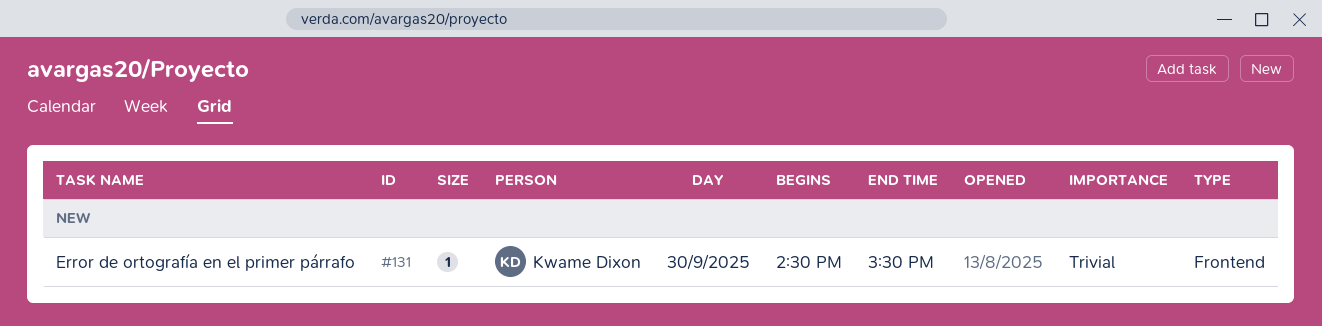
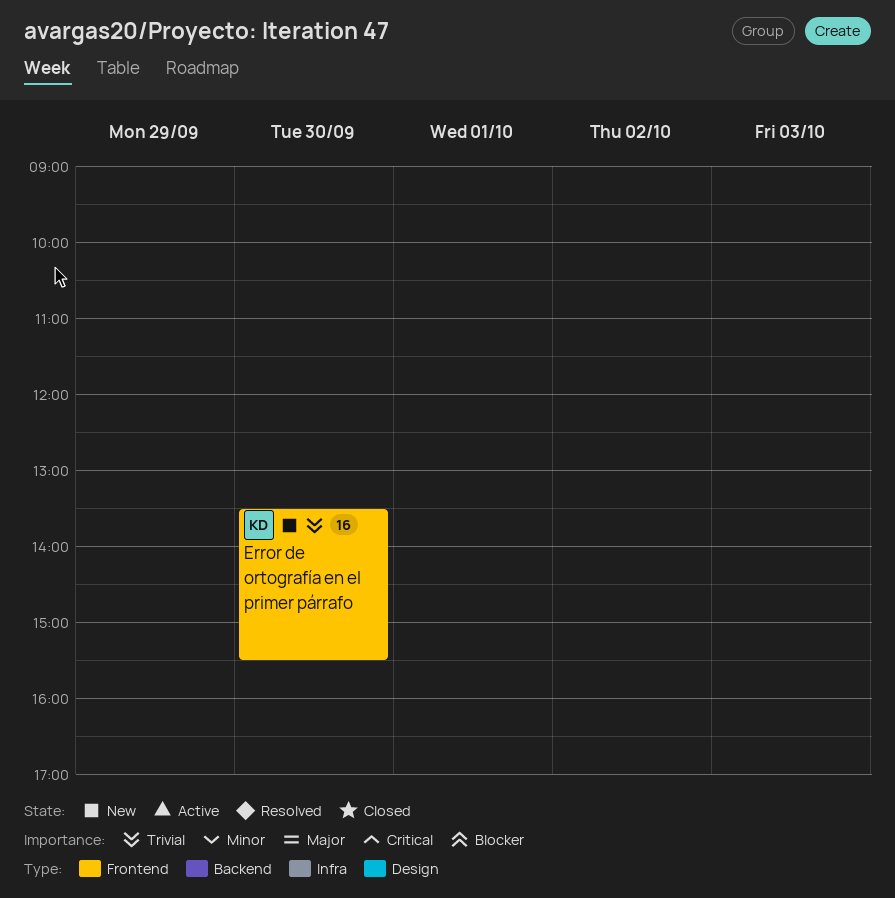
Error de ortografía en el primer párrafo, estimate: 1 -> 16
Error de ortografía en el primer párrafo, begins: 14:30 -> 13:30

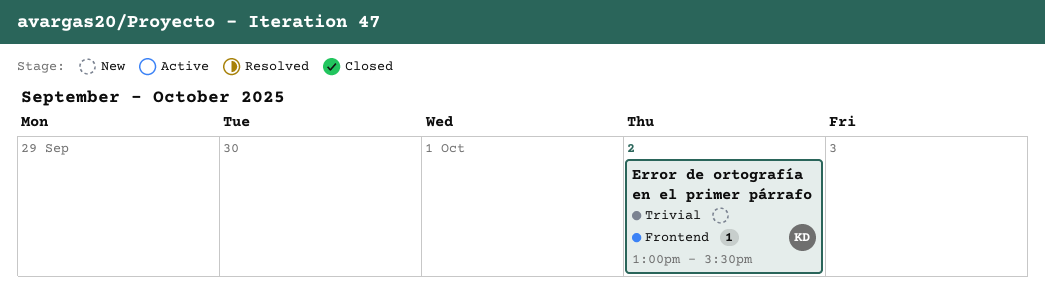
Error de ortografía en el primer párrafo, estimate: 16 -> 1
Error de ortografía en el primer párrafo, day: Sep 30 -> Oct 2
Error de ortografía en el primer párrafo, begins: 13:30 -> 13:00

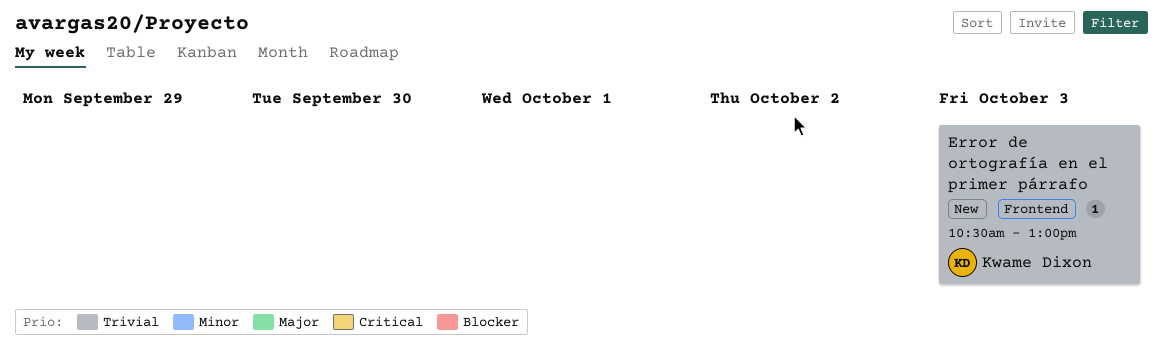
Error de ortografía en el primer párrafo, day: Oct 2 -> Oct 3
Error de ortografía en el primer párrafo, begins: 13:00 -> 10:30
Error de ortografía en el primer párrafo, ends: 15:30 -> 13:00

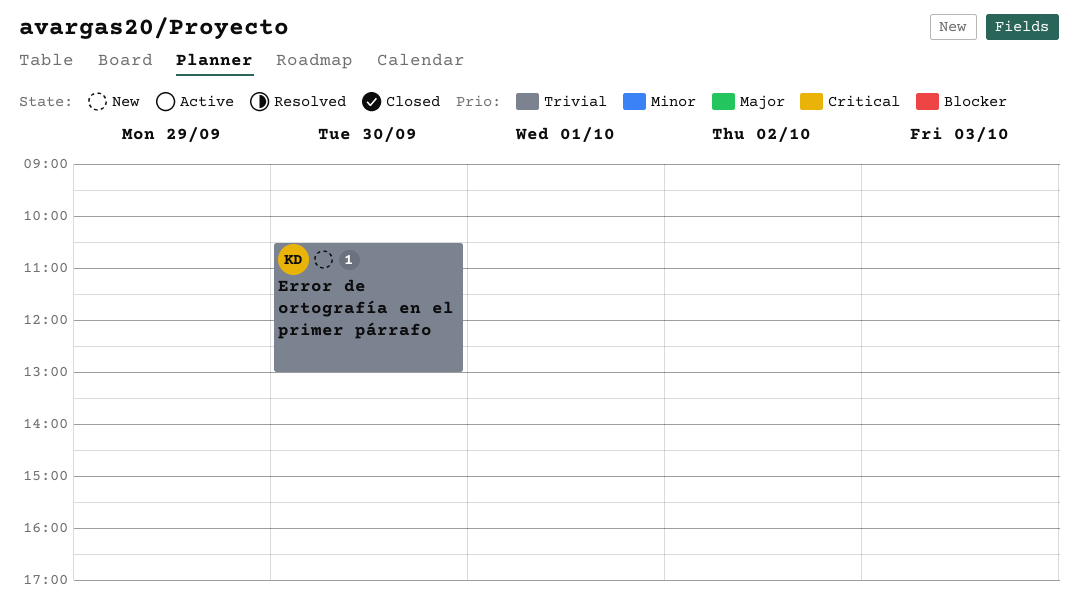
Error de ortografía en el primer párrafo, day: Oct 3 -> Sep 30

